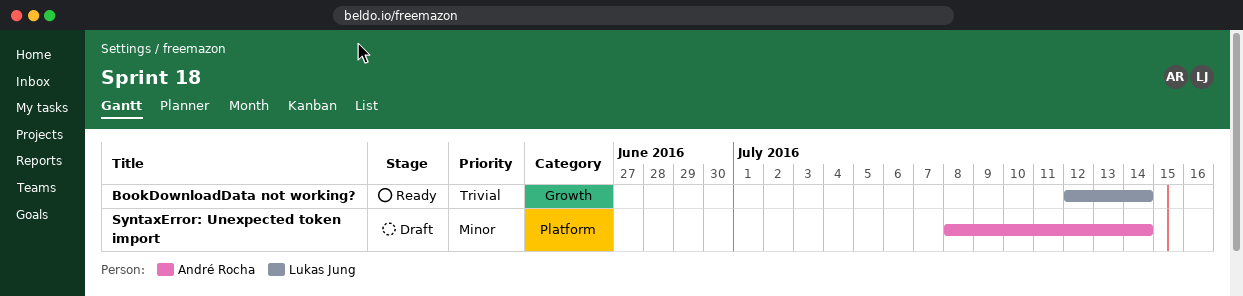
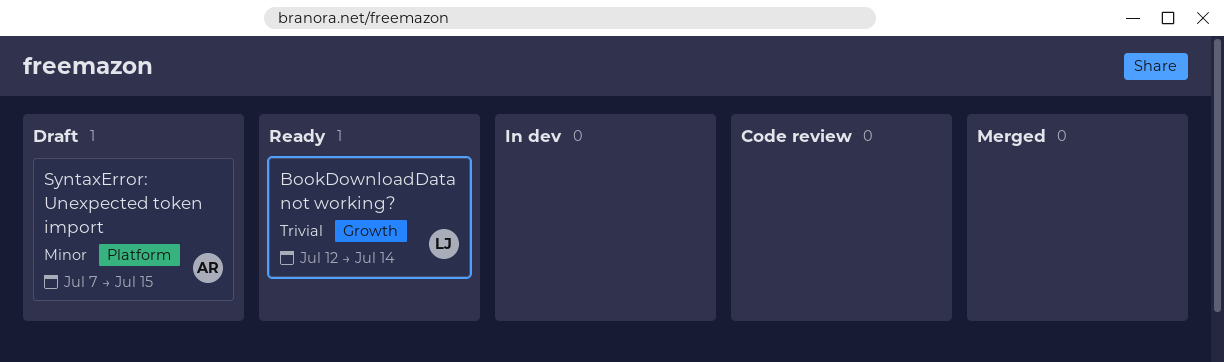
SyntaxError: Unexpected token import, start: Jul 8 -> Jul 7
SyntaxError: Unexpected token import, due: Jul 14 -> Jul 15

